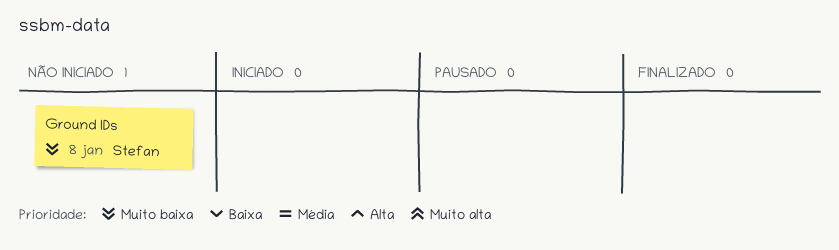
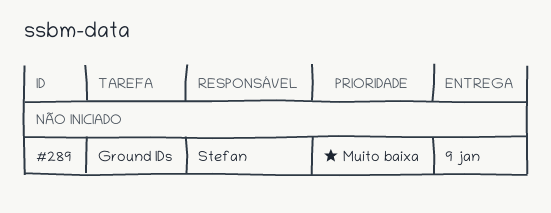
Ground IDs, due: Jan 8 -> Jan 9

